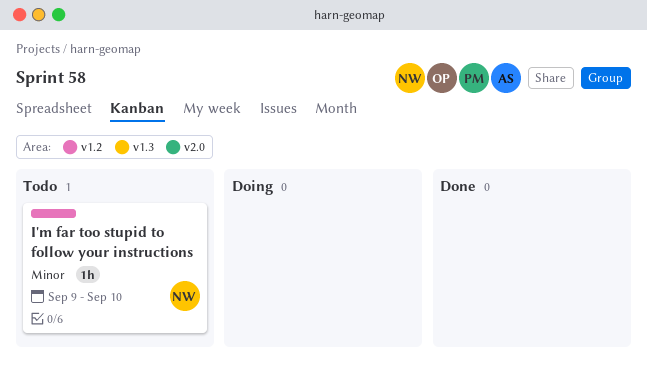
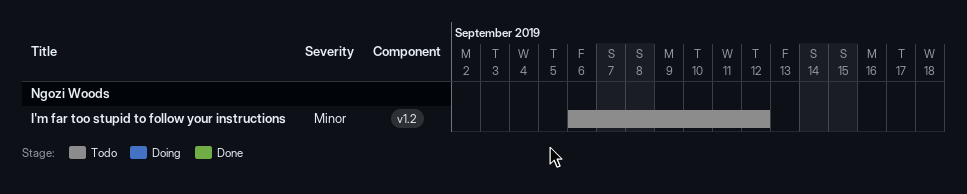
I'm far too stupid to follow your instructions, start: Sep 9 -> Sep 6
I'm far too stupid to follow your instructions, due: Sep 10 -> Sep 12

